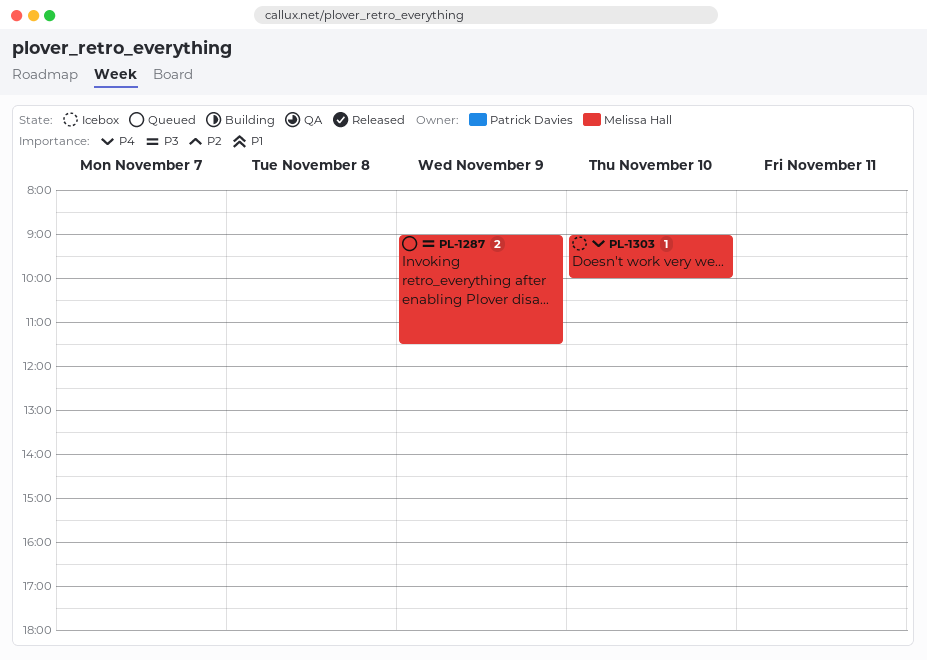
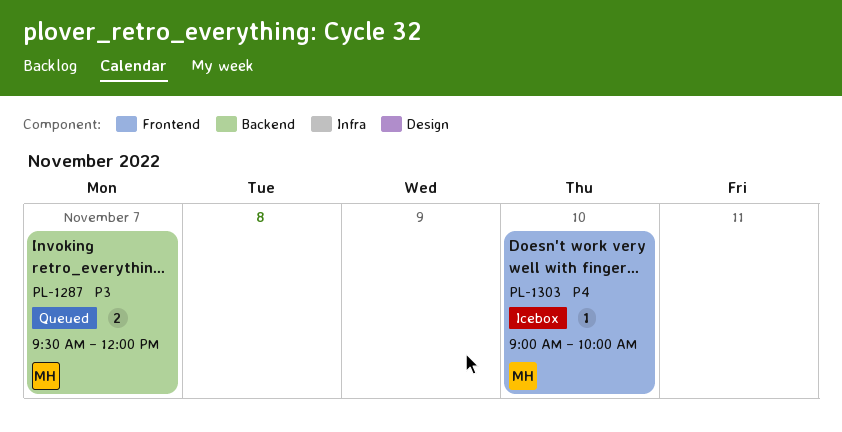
PL-1287, day: Nov 9 -> Nov 7
PL-1287, begins: 09:00 -> 09:30
PL-1287, ends: 11:30 -> 12:00

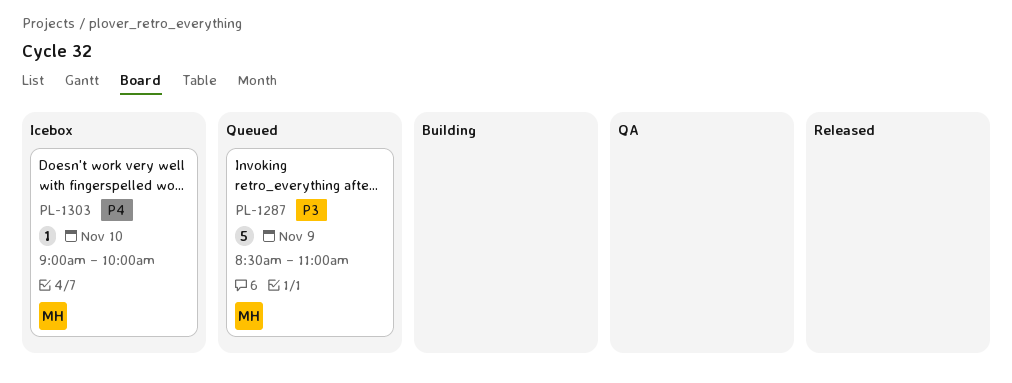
PL-1287, estimate: 2 -> 5
PL-1287, day: Nov 7 -> Nov 9
PL-1287, begins: 09:30 -> 08:30
PL-1287, ends: 12:00 -> 11:00

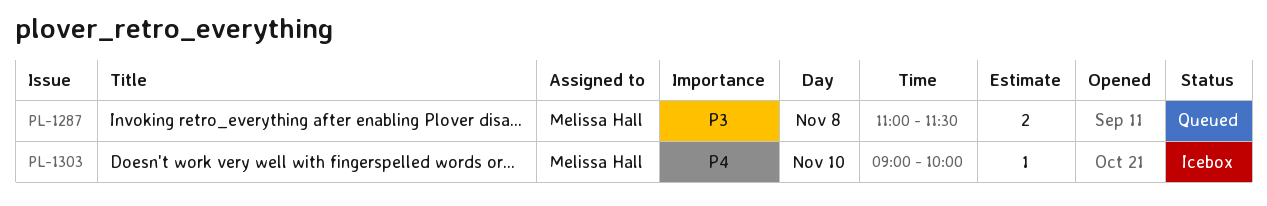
PL-1287, estimate: 5 -> 2
PL-1287, day: Nov 9 -> Nov 8
PL-1287, begins: 08:30 -> 11:00
PL-1287, ends: 11:00 -> 11:30

